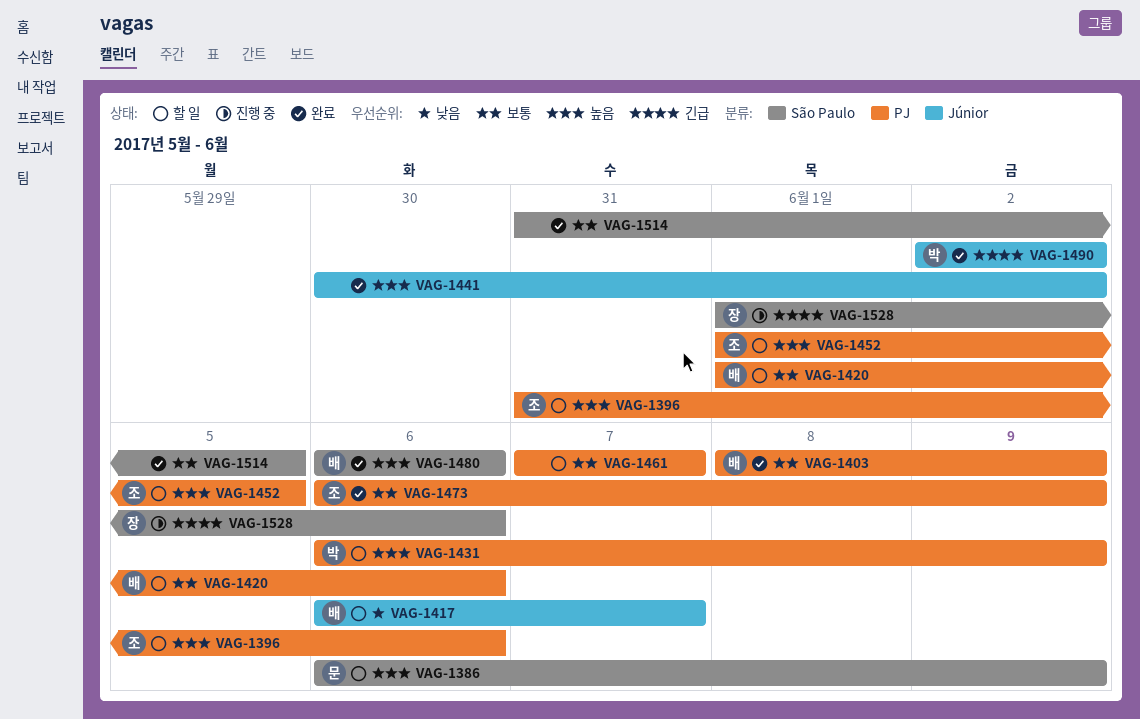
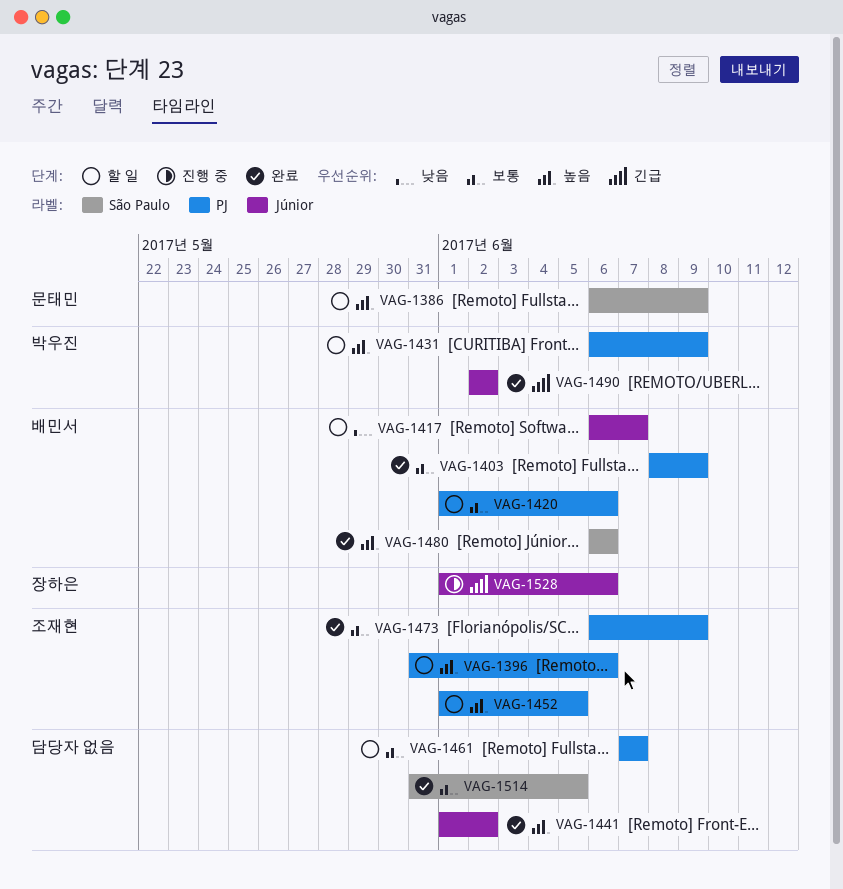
VAG-1441, start: May 30 -> Jun 1
VAG-1528, label: São Paulo -> Júnior

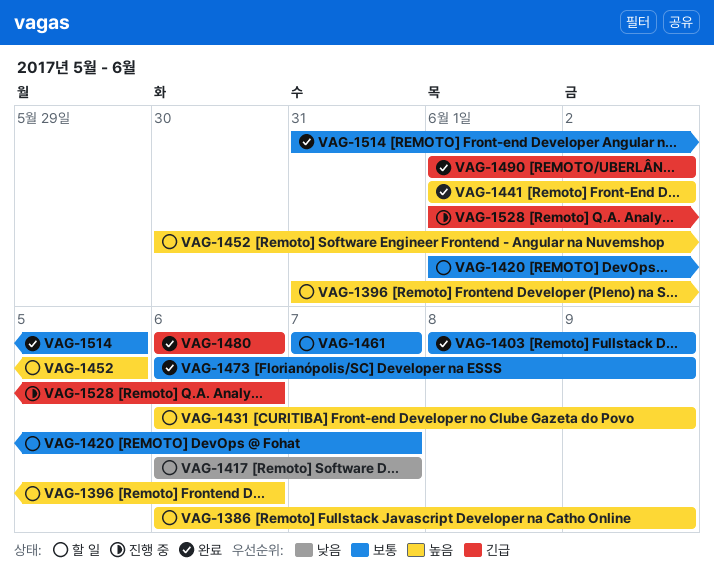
VAG-1420, due: Jun 6 -> Jun 7
VAG-1452, start: Jun 1 -> May 30
VAG-1480, priority: 높음 -> 긴급
VAG-1490, start: Jun 2 -> Jun 1

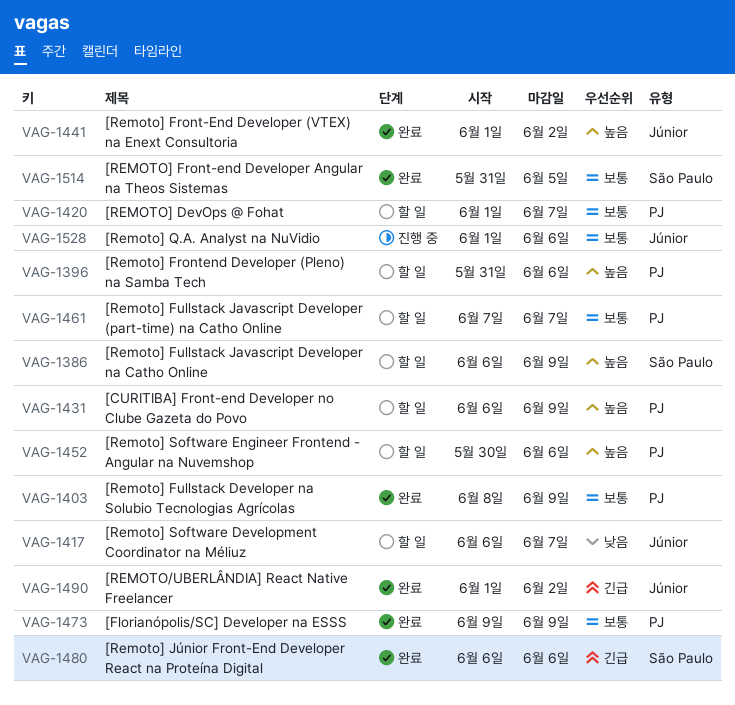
VAG-1452, due: Jun 5 -> Jun 6
VAG-1473, start: Jun 6 -> Jun 9
VAG-1528, priority: 긴급 -> 보통

